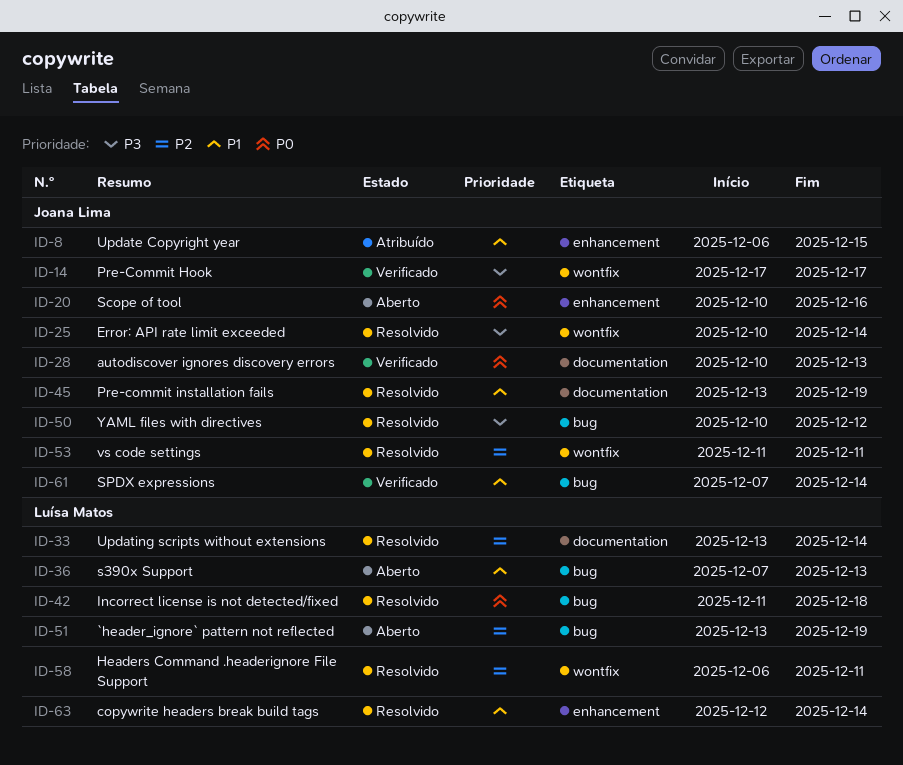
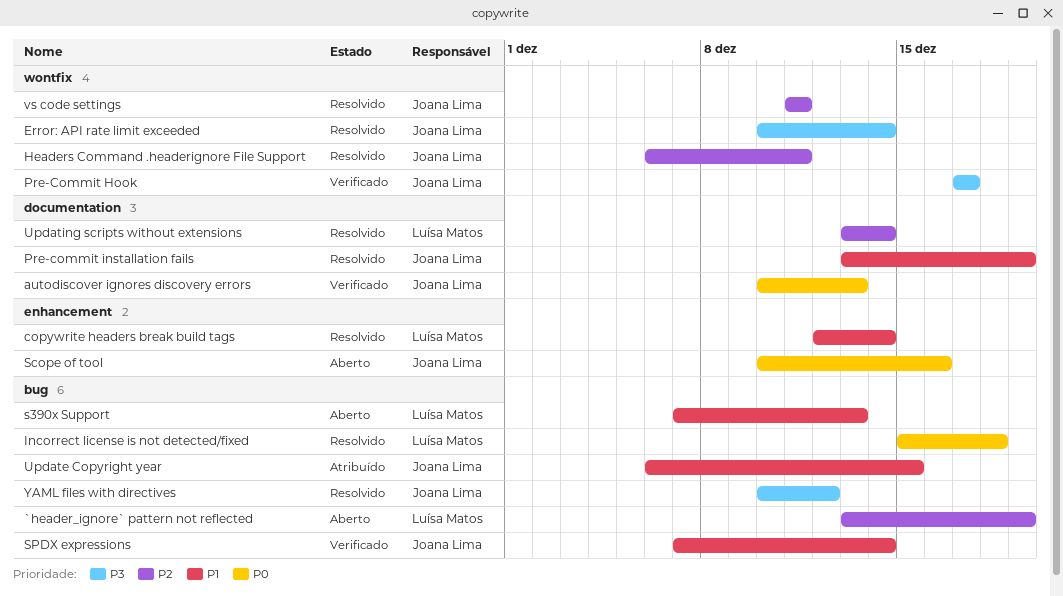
Headers Command .headerignore File Support, owner: Luísa Matos -> Joana Lima
Incorrect license is not detected/fixed, start: Dec 11 -> Dec 15
Update Copyright year, label: enhancement -> bug

